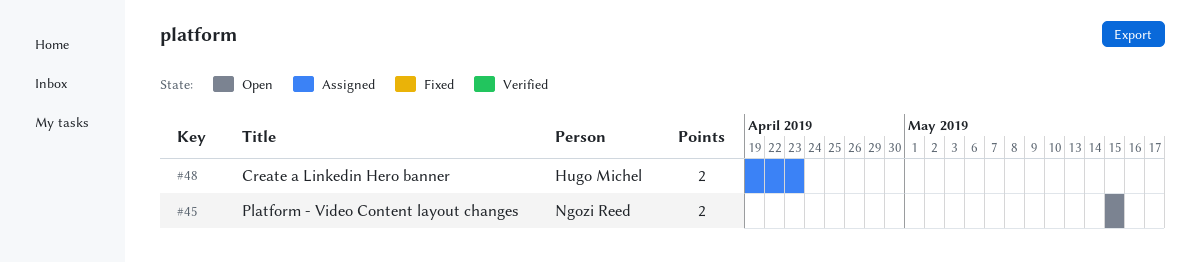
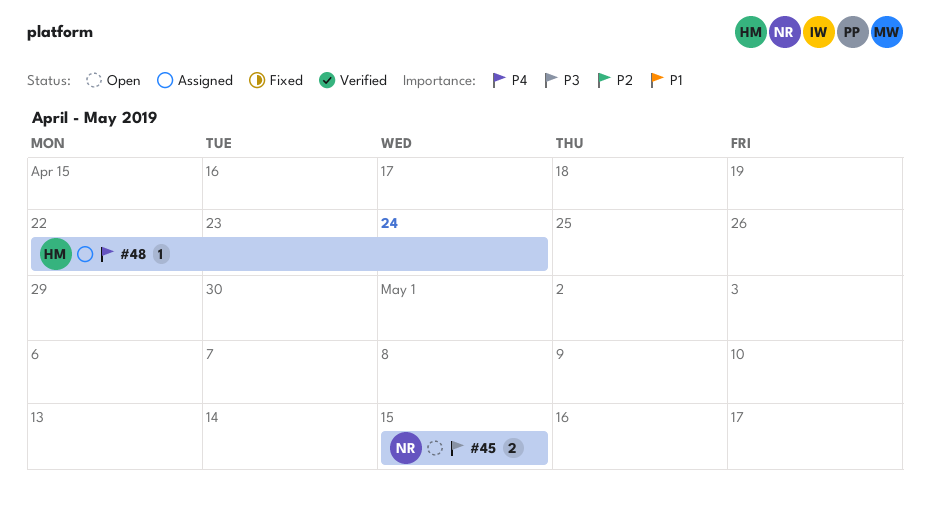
#48, estimate: 2 -> 1
#48, start: Apr 19 -> Apr 22
#48, due: Apr 23 -> Apr 24

